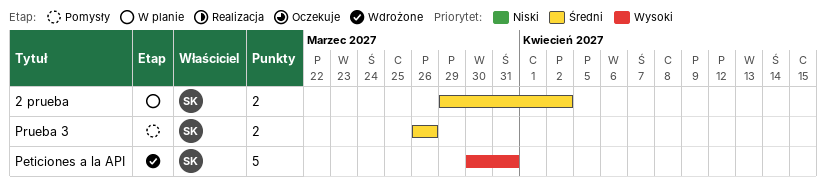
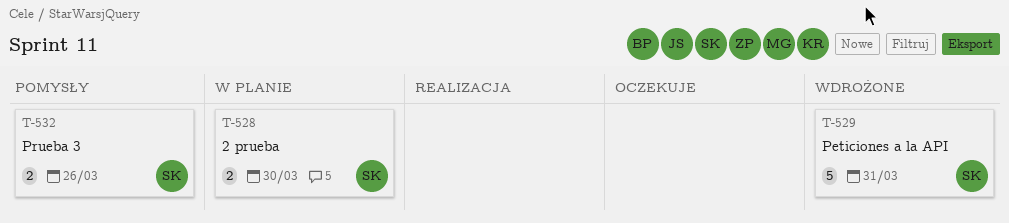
2 prueba, due: Apr 2 -> Mar 30

